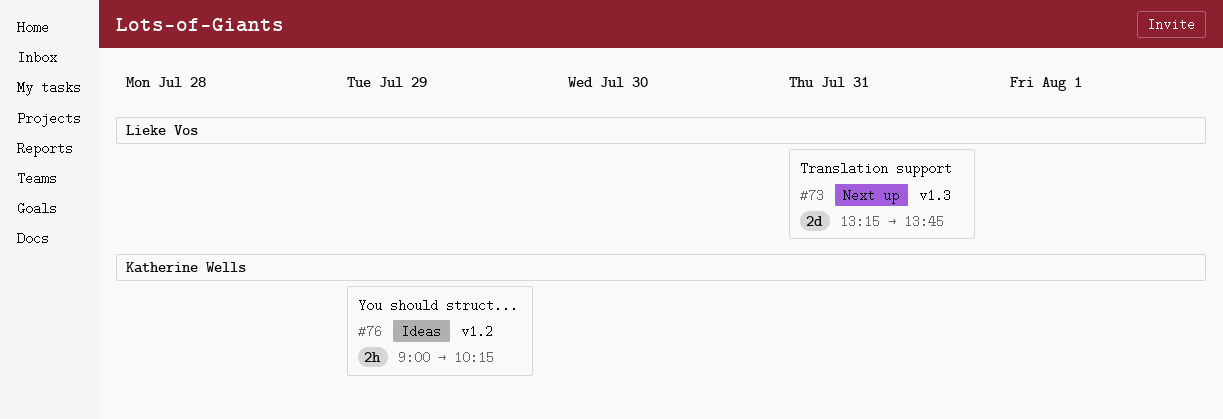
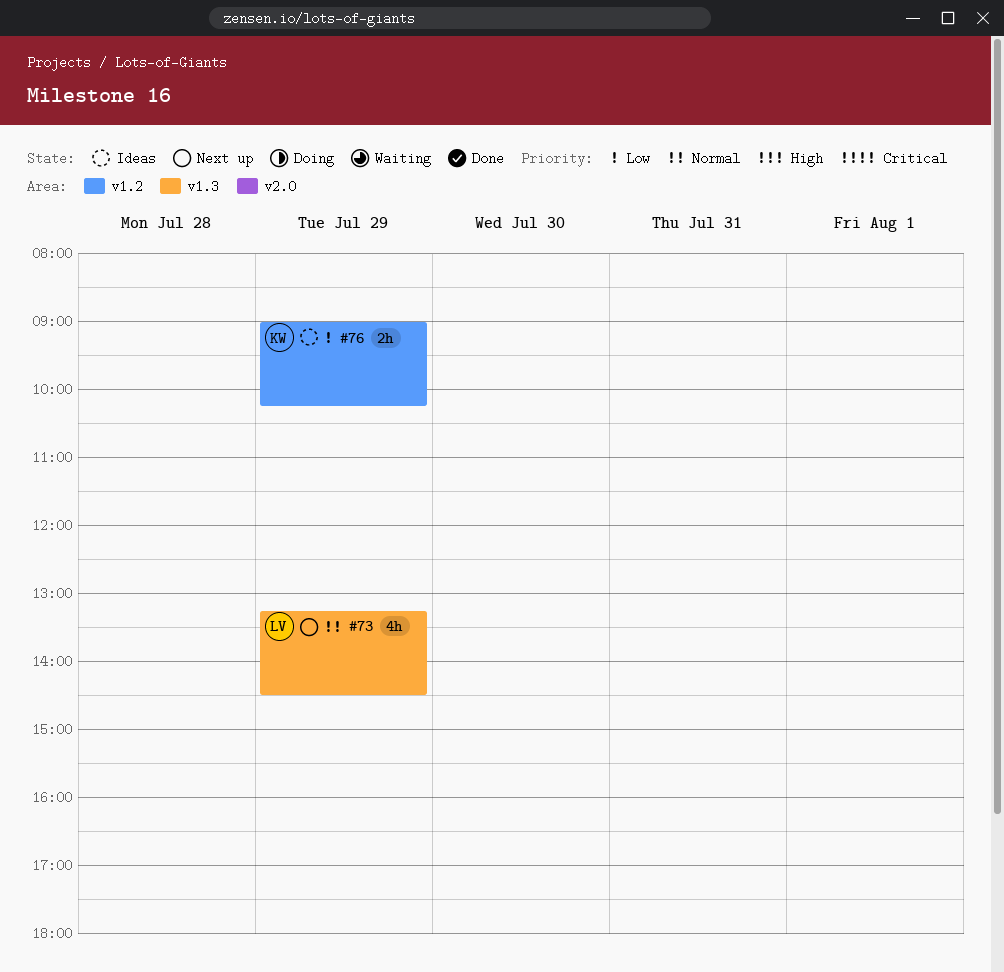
#73, estimate: 2d -> 4h
#73, day: Jul 31 -> Jul 29
#73, ends: 13:45 -> 14:30

